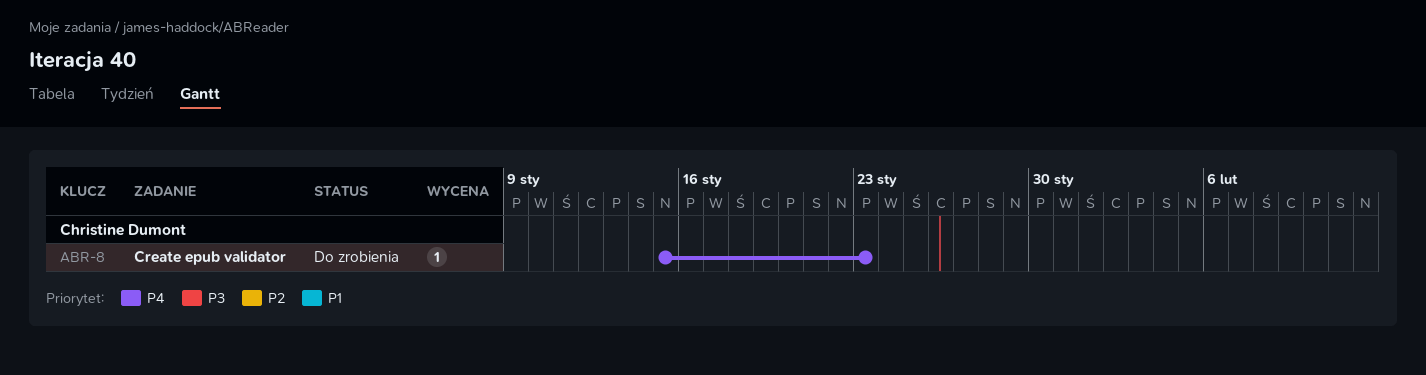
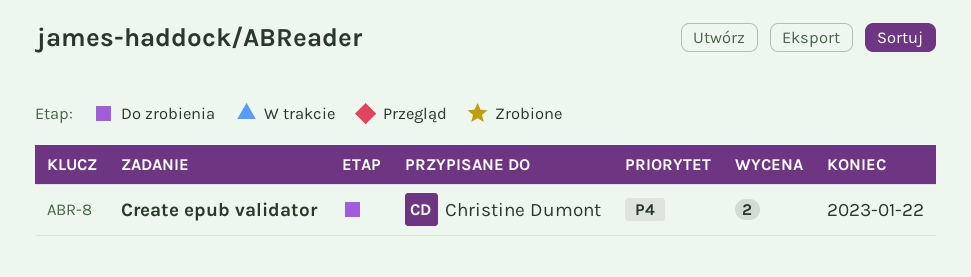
ABR-8, estimate: 1 -> 2
ABR-8, due: Jan 23 -> Jan 22

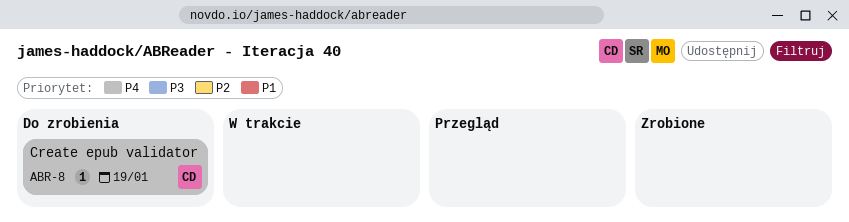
ABR-8, estimate: 2 -> 1
ABR-8, due: Jan 22 -> Jan 19

